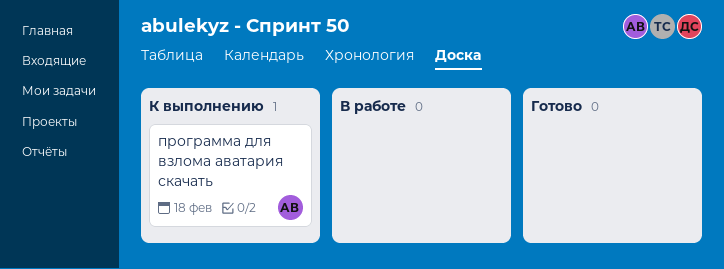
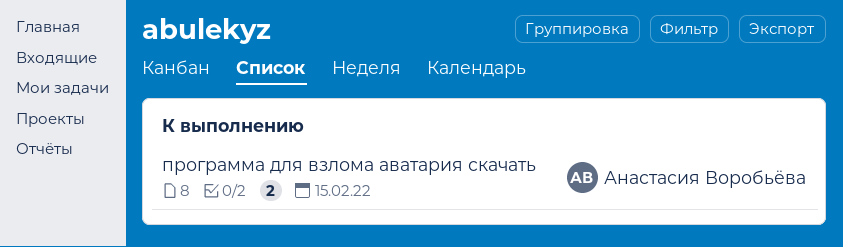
программа для взлома аватария скачать, due: Feb 18 -> Feb 15

